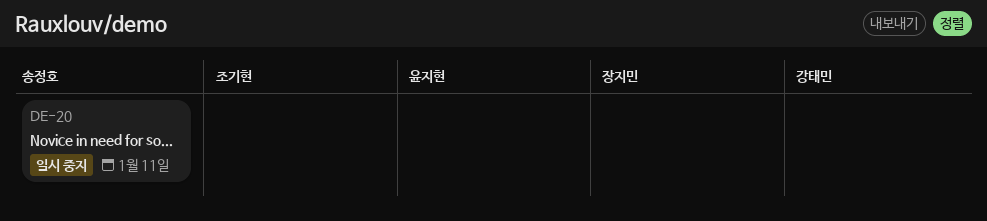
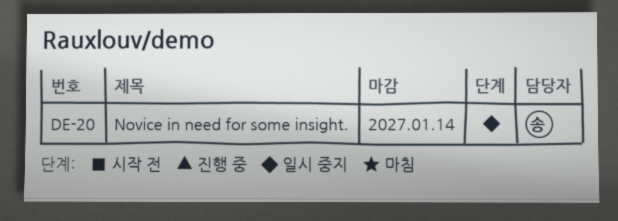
DE-20, due: Jan 11 -> Jan 14

